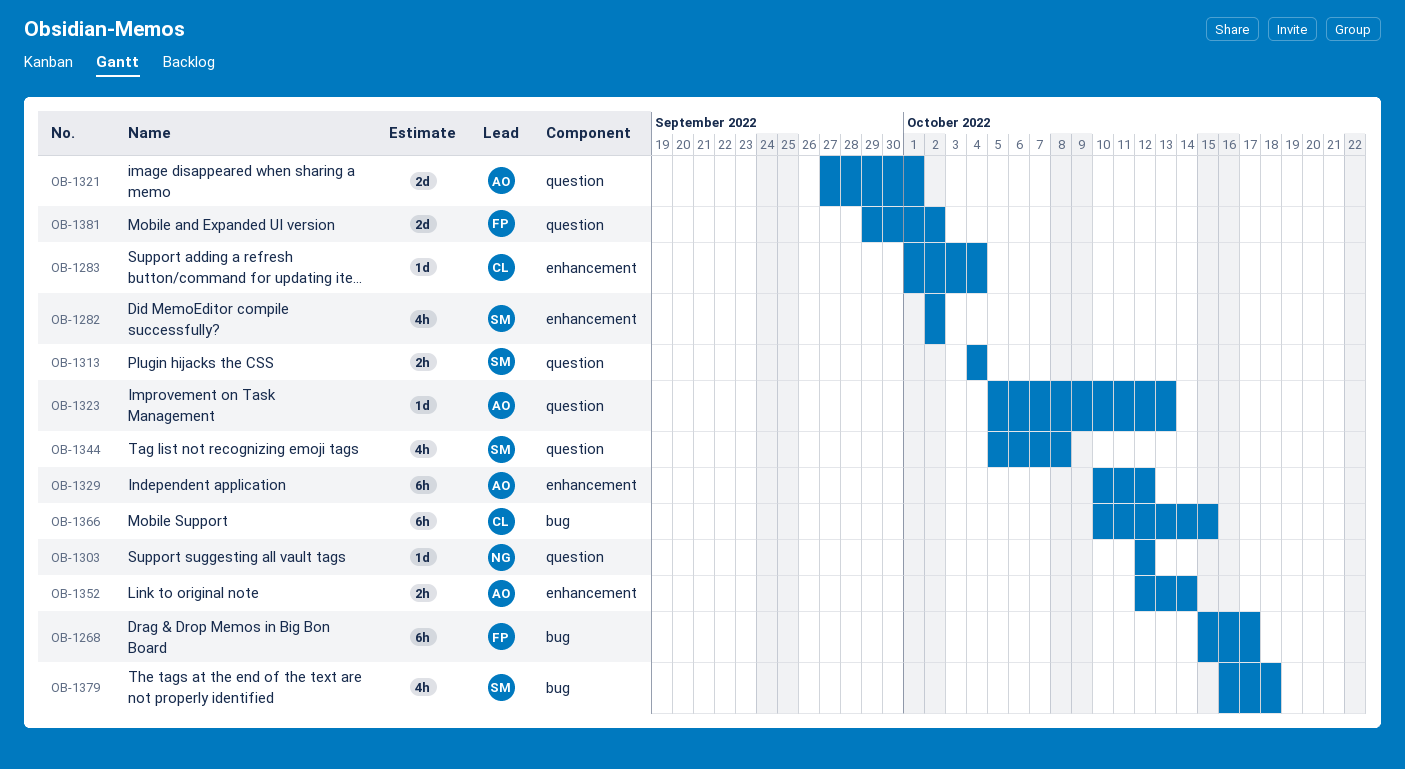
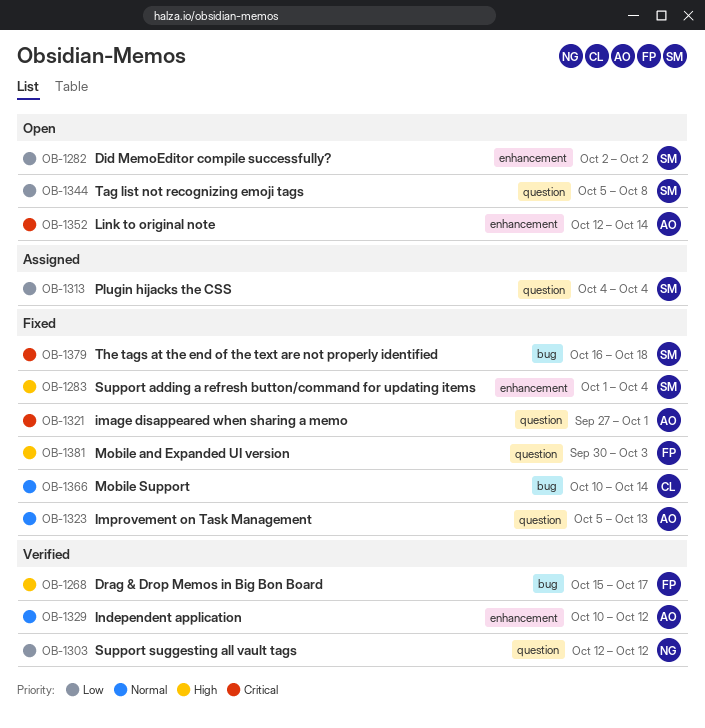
OB-1283, owner: CL -> SM
OB-1366, due: Oct 15 -> Oct 14
OB-1381, start: Sep 29 -> Sep 30
OB-1381, due: Oct 2 -> Oct 3

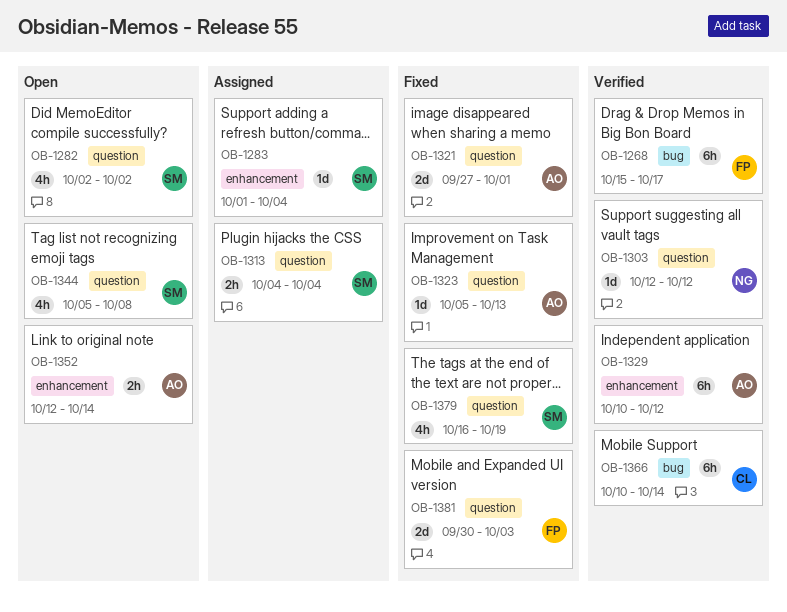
OB-1282, label: enhancement -> question
OB-1283, status: Fixed -> Assigned
OB-1366, status: Fixed -> Verified
OB-1379, label: bug -> question
OB-1379, due: Oct 18 -> Oct 19

